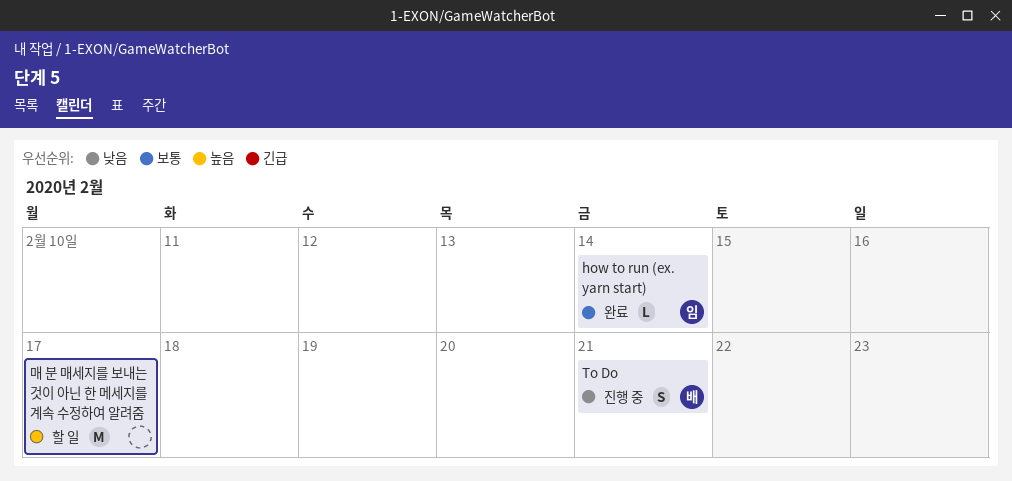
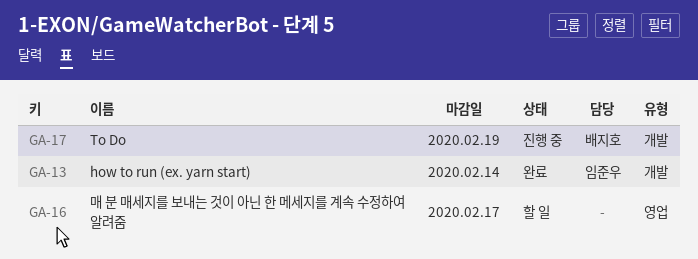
To Do, due: Feb 21 -> Feb 19

